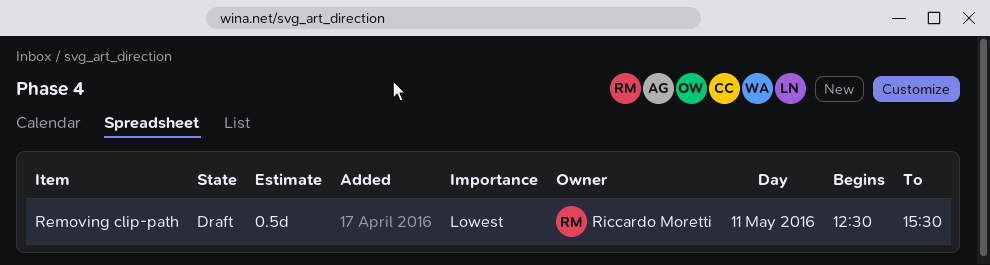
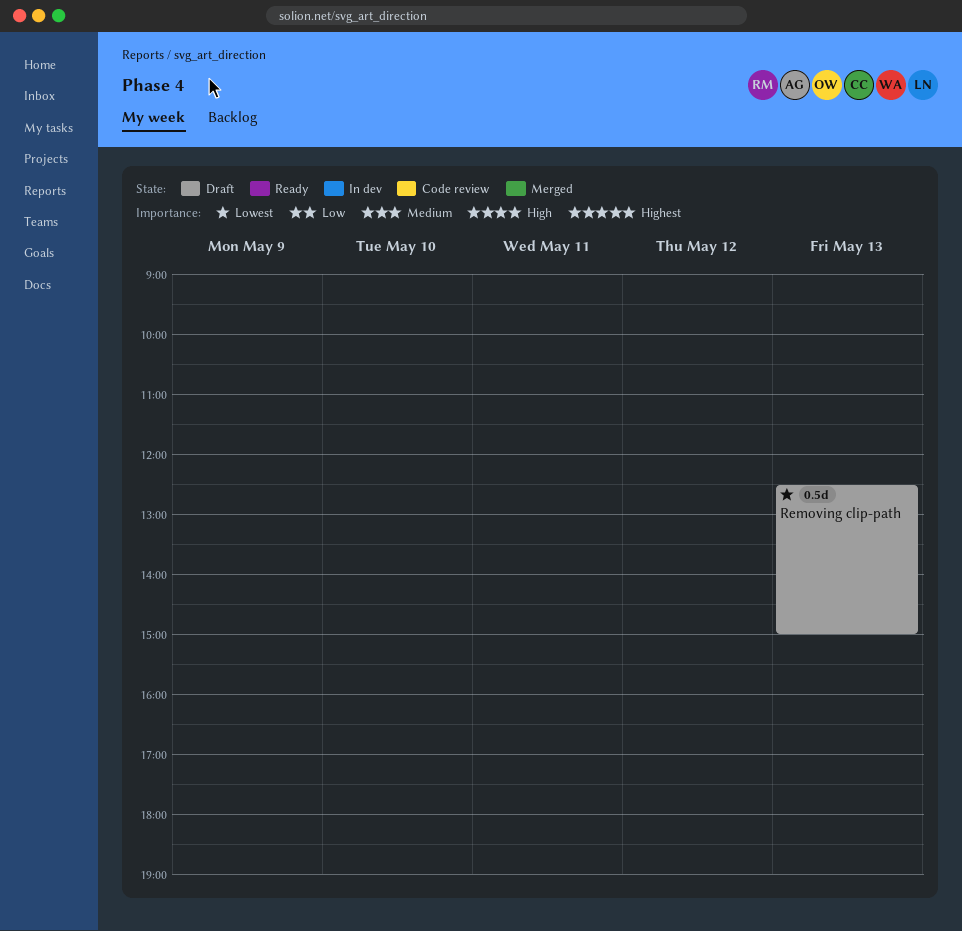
Removing clip-path, day: May 11 -> May 13
Removing clip-path, ends: 15:30 -> 15:00

